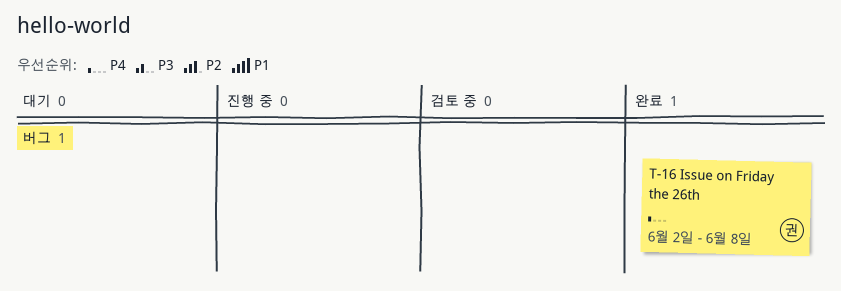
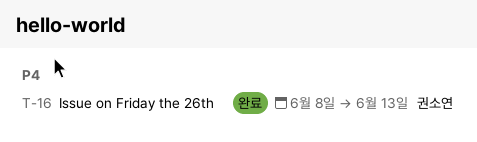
T-16, start: Jun 2 -> Jun 8
T-16, due: Jun 8 -> Jun 13

